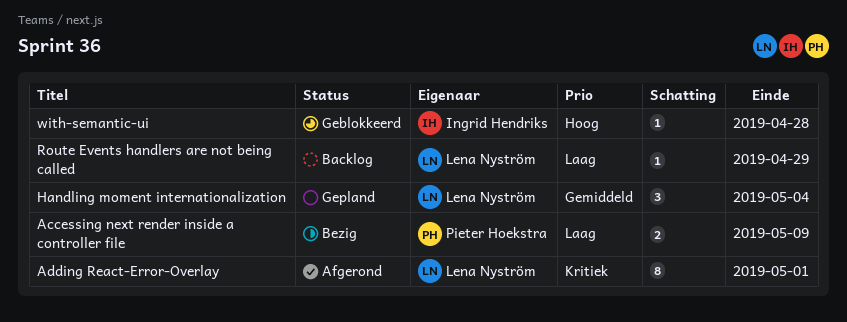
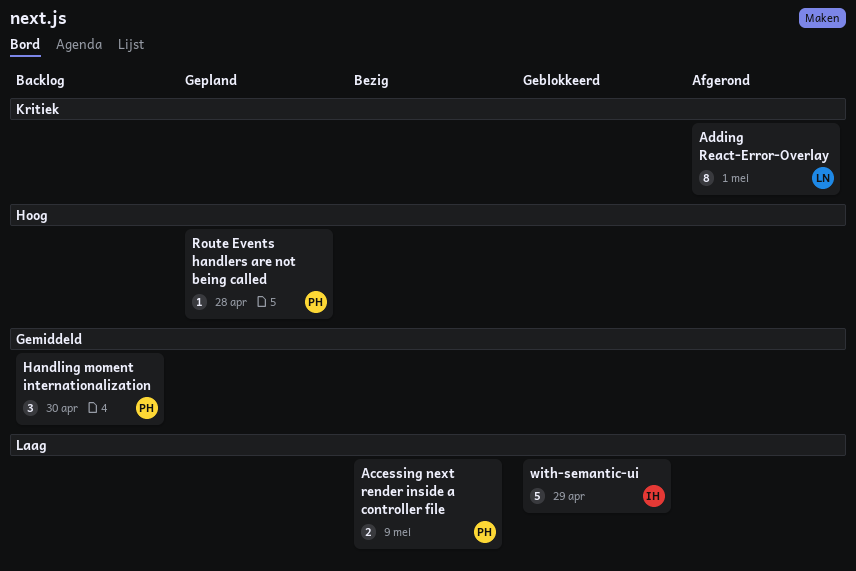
Handling moment internationalization, status: Gepland -> Backlog
Handling moment internationalization, owner: Lena Nyström -> Pieter Hoekstra
Handling moment internationalization, due: May 4 -> Apr 30
Route Events handlers are not being called, status: Backlog -> Gepland
Route Events handlers are not being called, owner: Lena Nyström -> Pieter Hoekstra
Route Events handlers are not being called, priority: Laag -> Hoog
Route Events handlers are not being called, due: Apr 29 -> Apr 28
with-semantic-ui, priority: Hoog -> Laag
with-semantic-ui, estimate: 1 -> 5
with-semantic-ui, due: Apr 28 -> Apr 29

